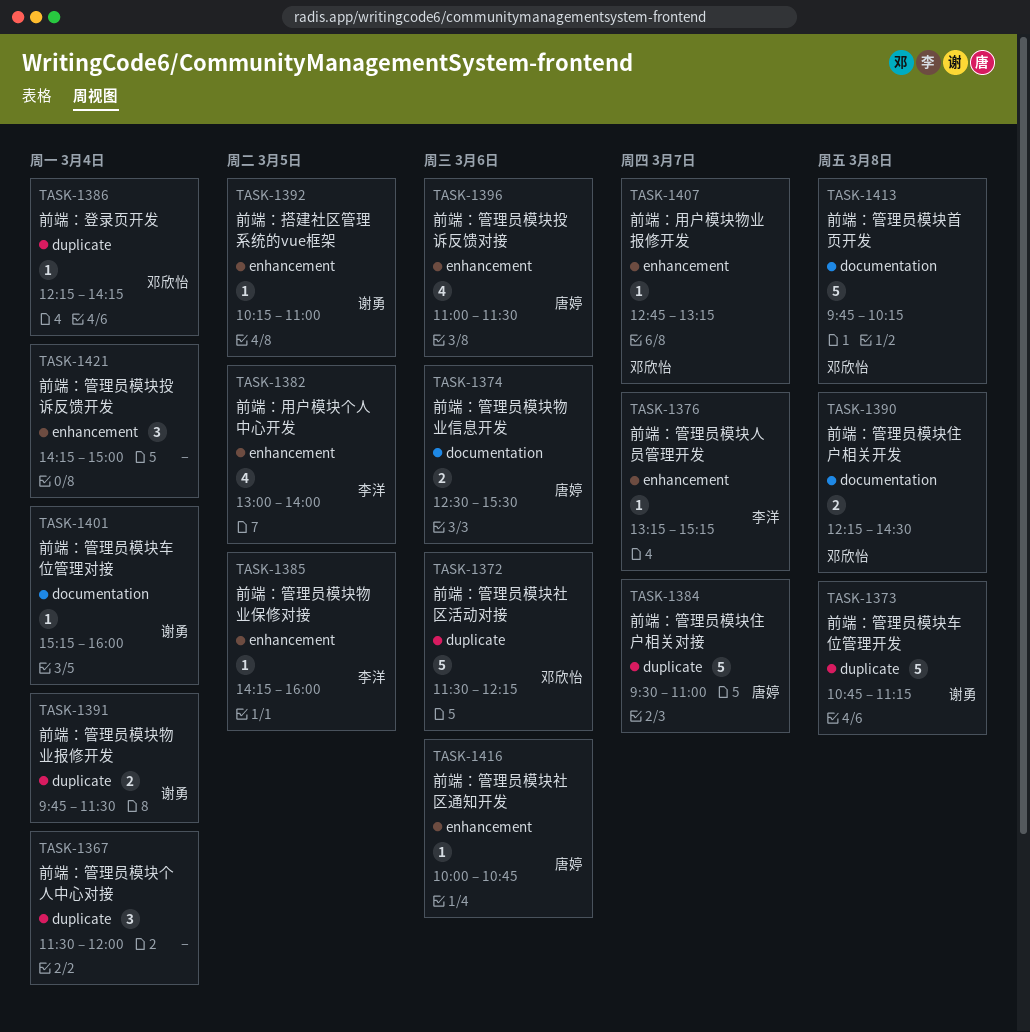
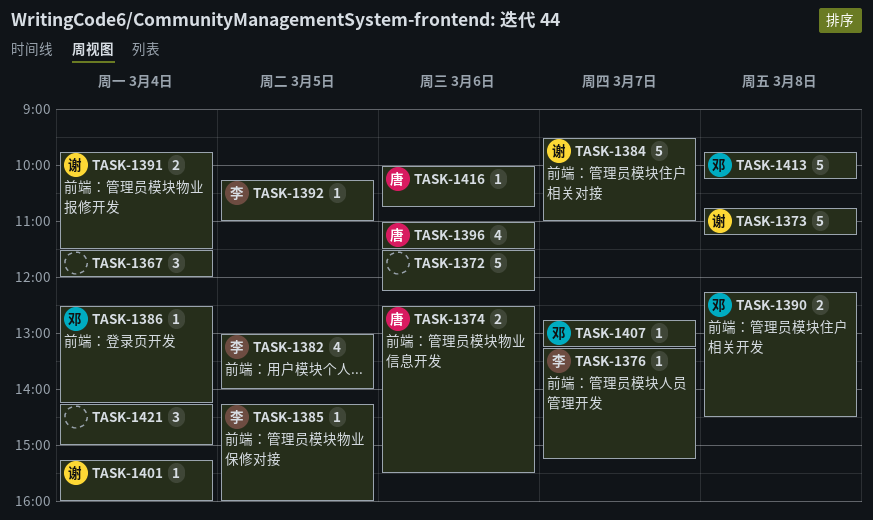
TASK-1372, owner: 邓欣怡 -> none
TASK-1384, owner: 唐婷 -> 谢勇
TASK-1386, begins: 12:15 -> 12:30
TASK-1392, owner: 谢勇 -> 李洋

